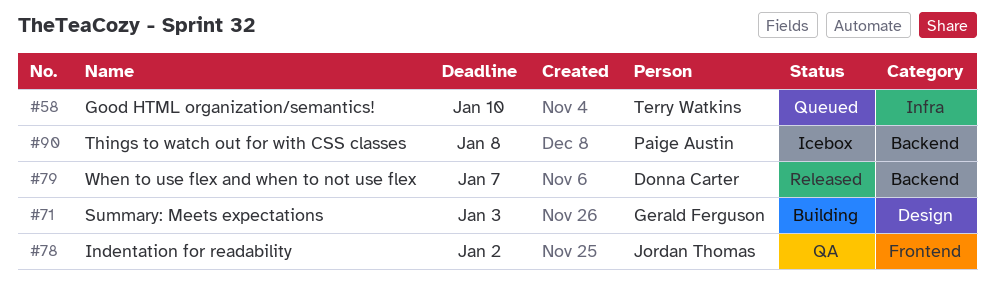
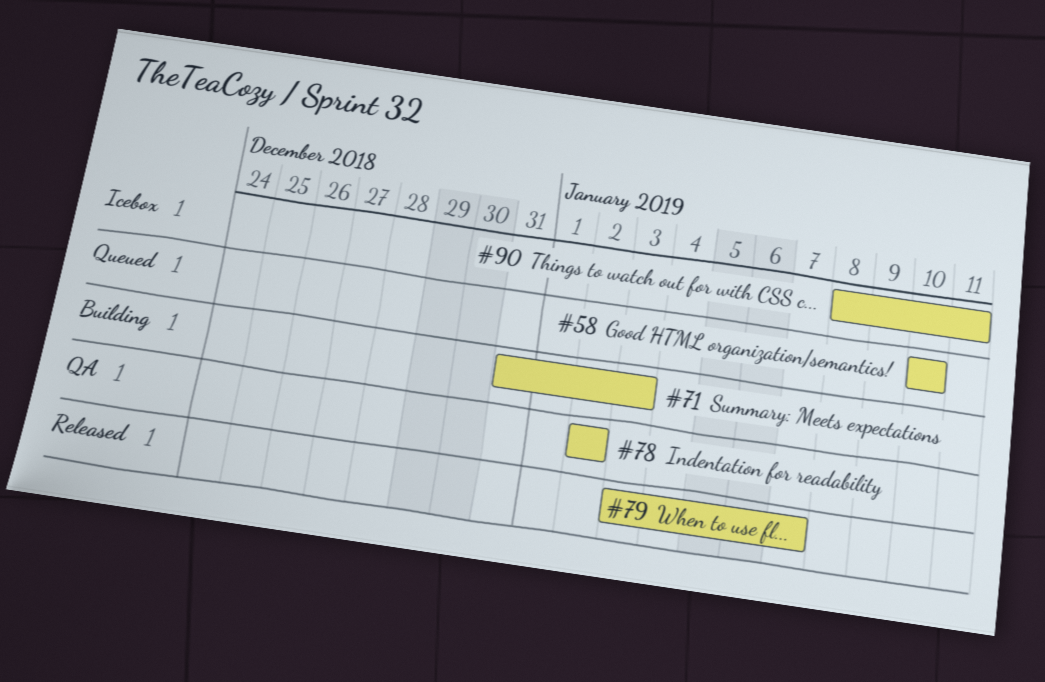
#90, due: Jan 8 -> Jan 11

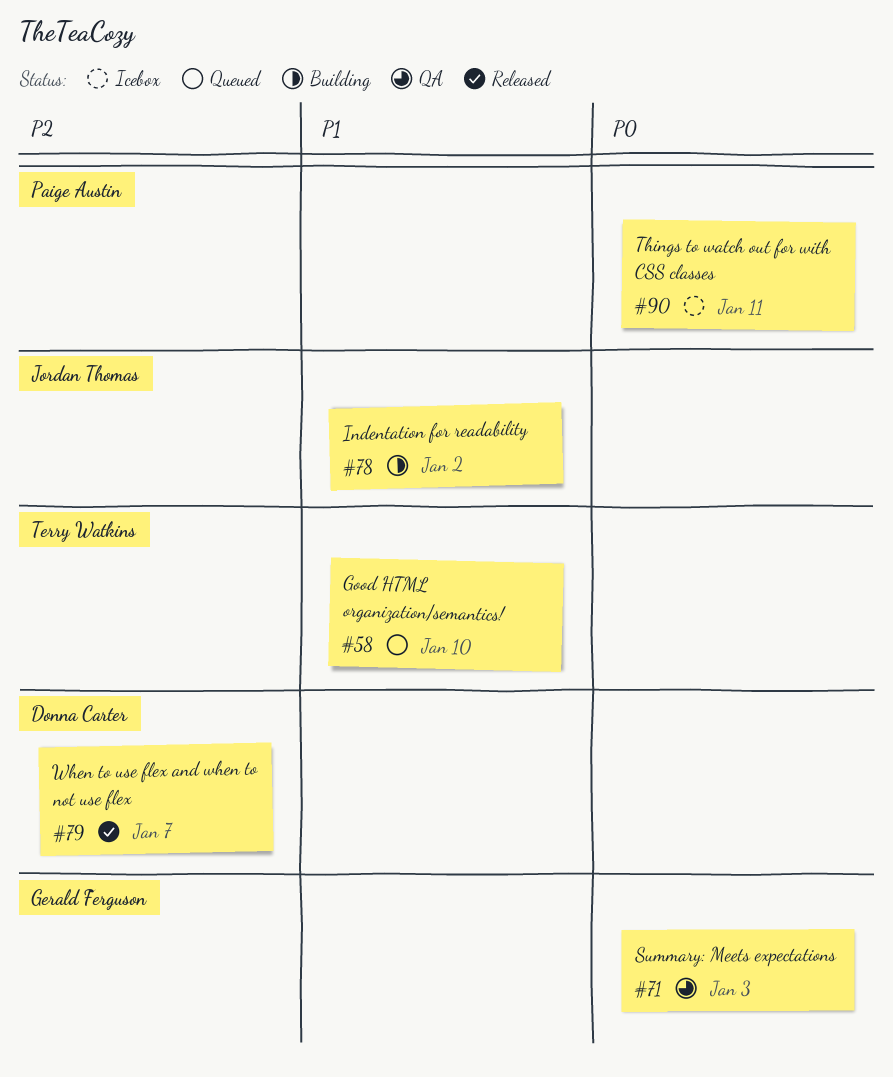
#71, status: Building -> QA
#78, status: QA -> Building

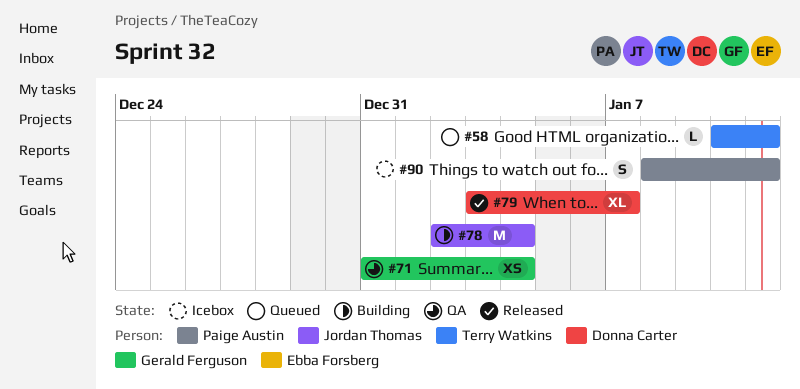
#58, due: Jan 10 -> Jan 11
#71, due: Jan 3 -> Jan 4
#78, due: Jan 2 -> Jan 4

